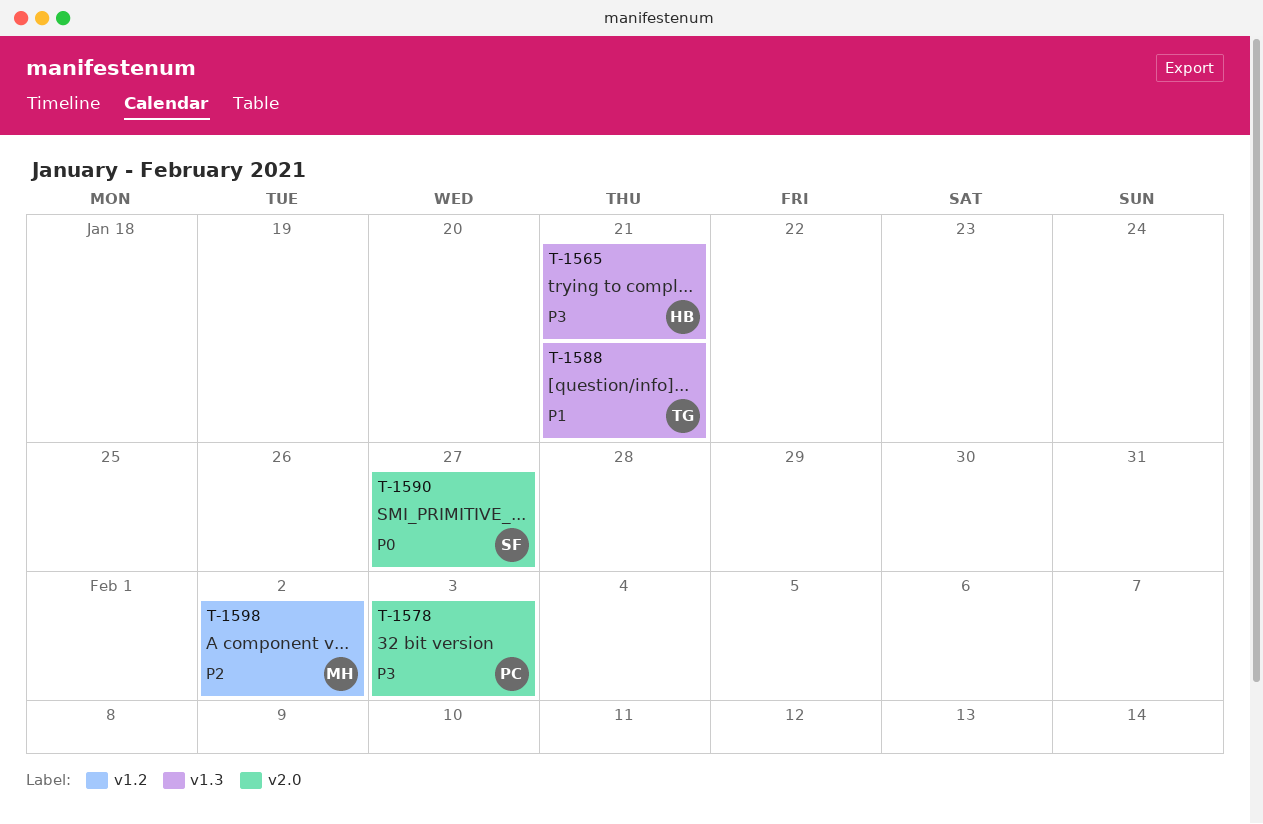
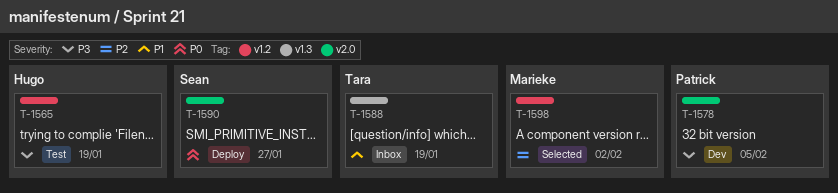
T-1565, label: v1.3 -> v1.2
T-1565, due: Jan 21 -> Jan 19
T-1578, due: Feb 3 -> Feb 5
T-1588, due: Jan 21 -> Jan 19

